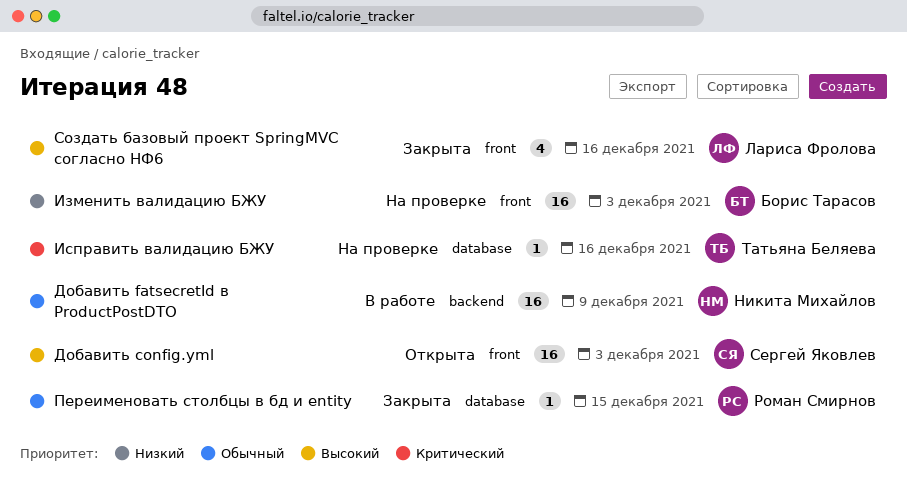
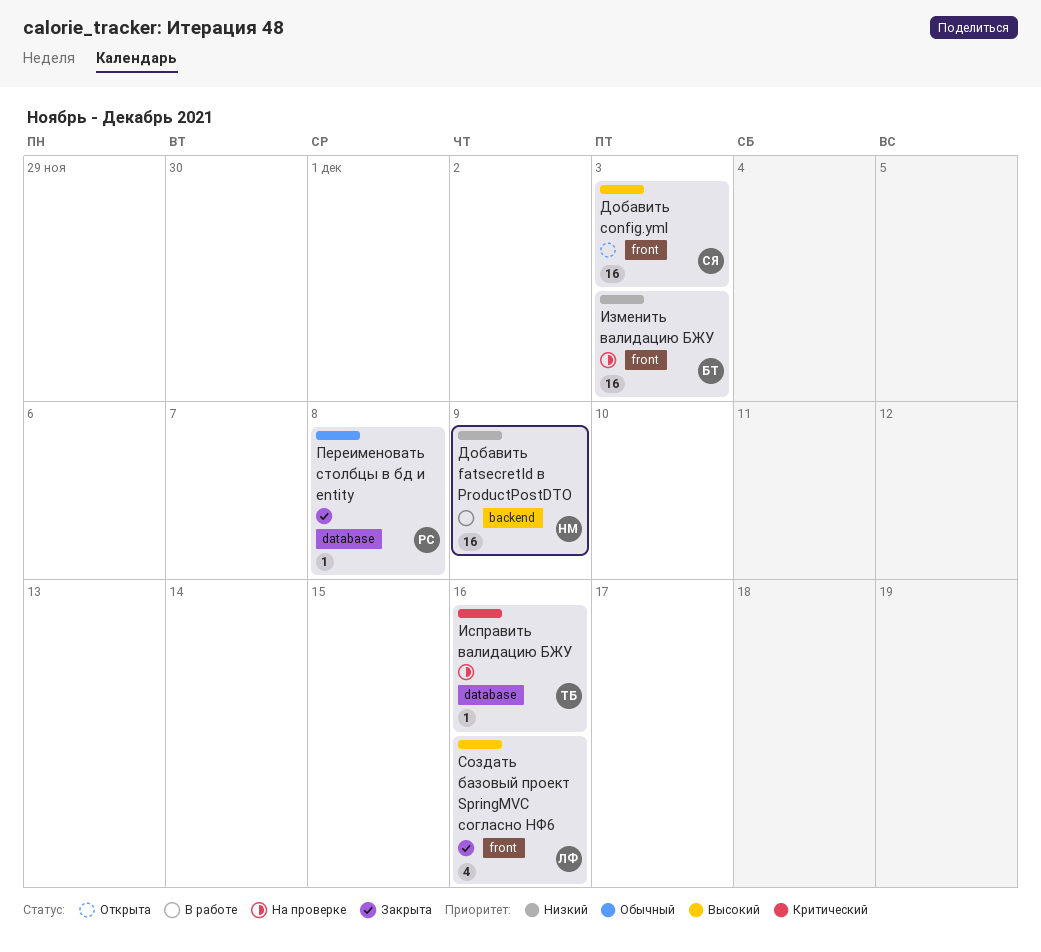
Добавить fatsecretId в ProductPostDTO, priority: Обычный -> Низкий
Переименовать столбцы в бд и entity, due: Dec 15 -> Dec 8

